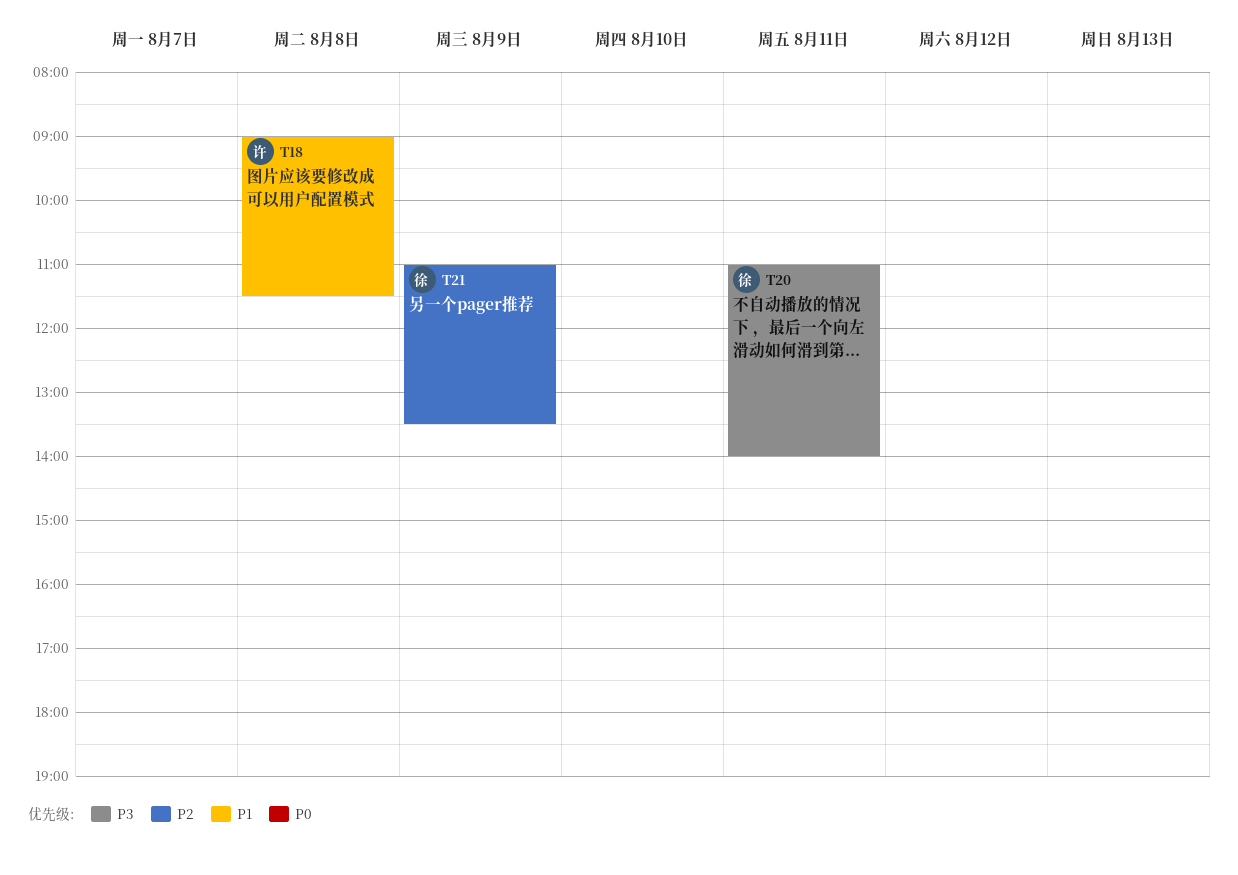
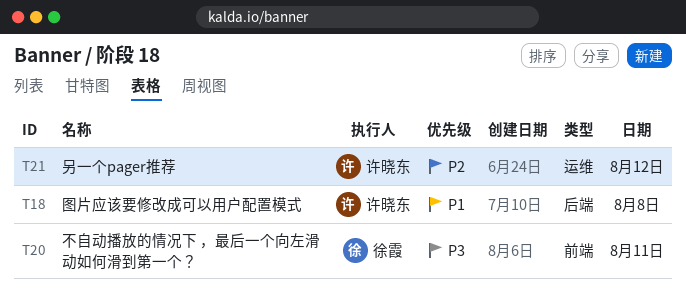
T21, owner: 徐霞 -> 许晓东
T21, day: Aug 9 -> Aug 12

